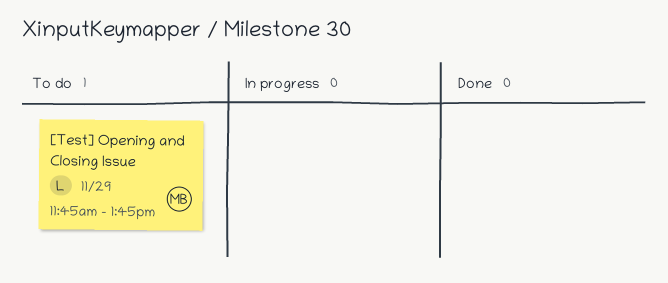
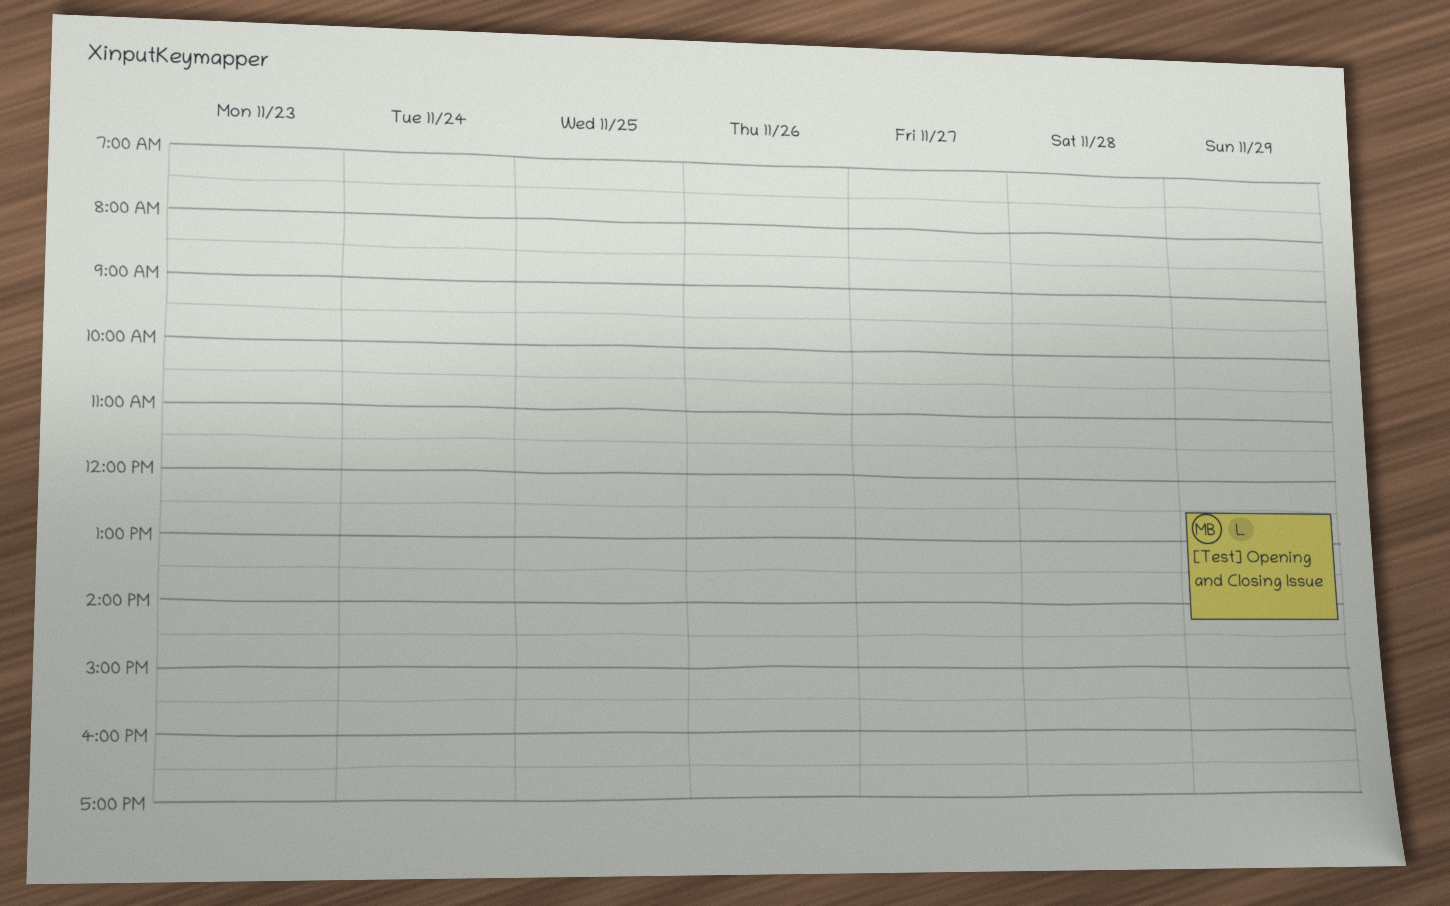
[Test] Opening and Closing Issue, begins: 11:45 -> 12:30
[Test] Opening and Closing Issue, ends: 13:45 -> 14:15

